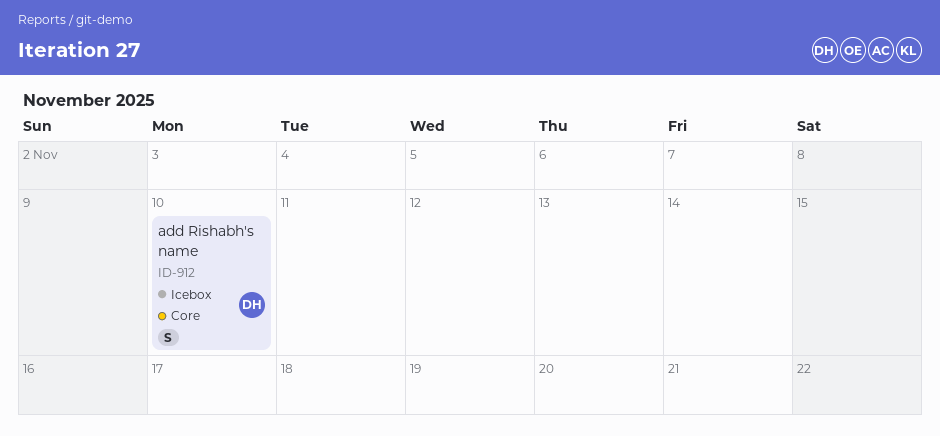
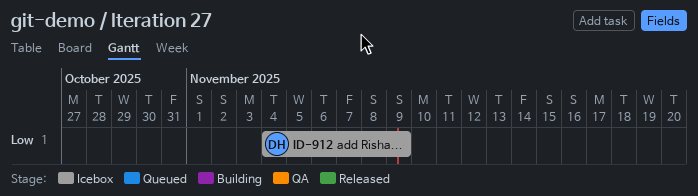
ID-912, due: Nov 10 -> Nov 9

